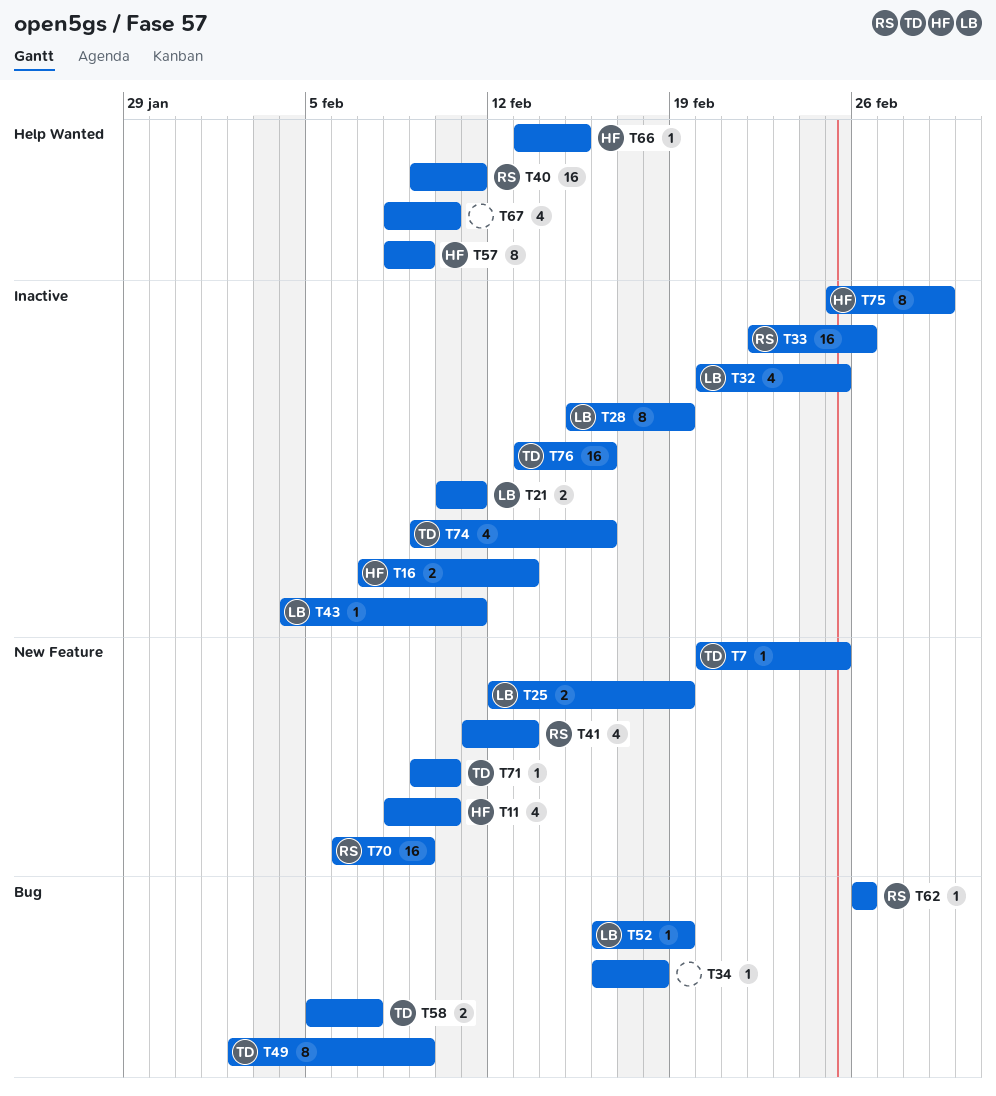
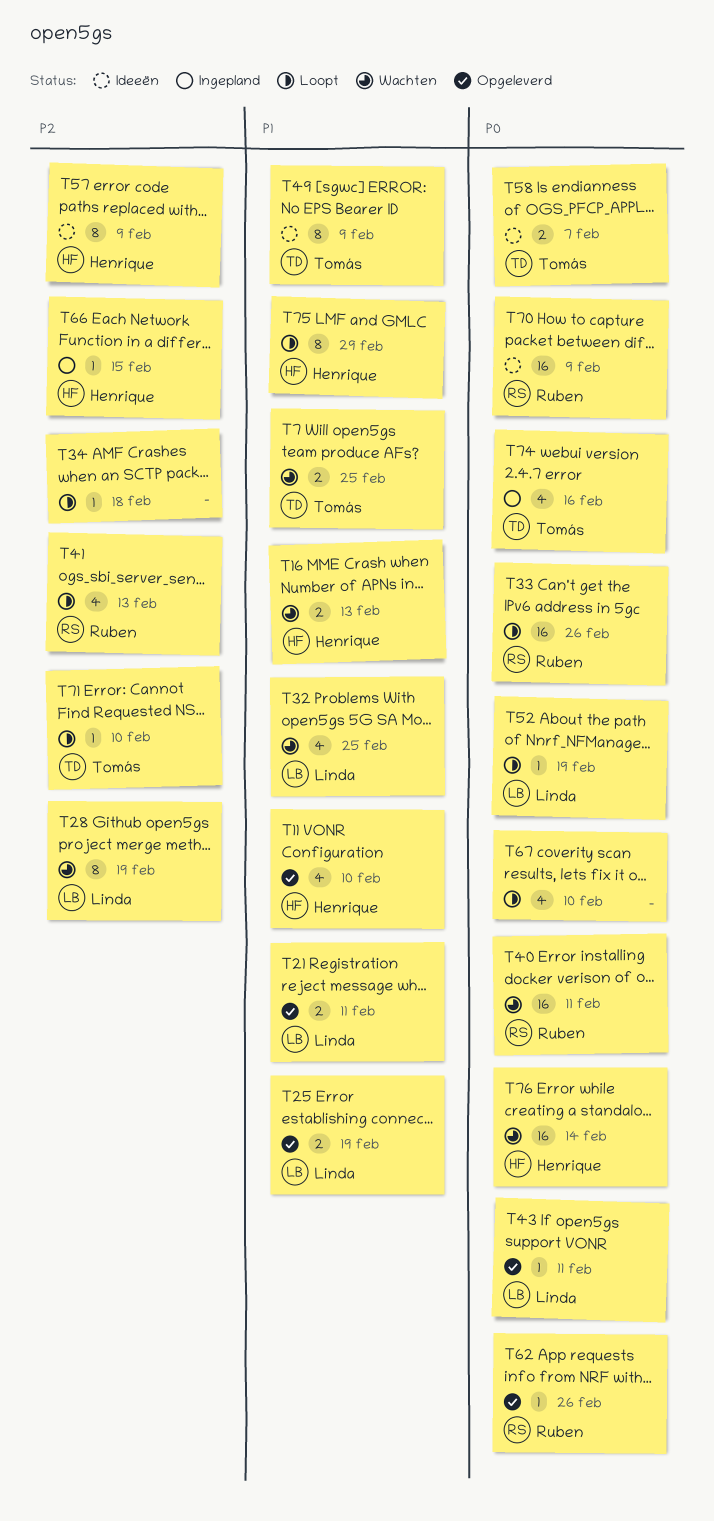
T7, estimate: 1 -> 2
T76, owner: Tomás -> Henrique
T76, due: Feb 16 -> Feb 14

